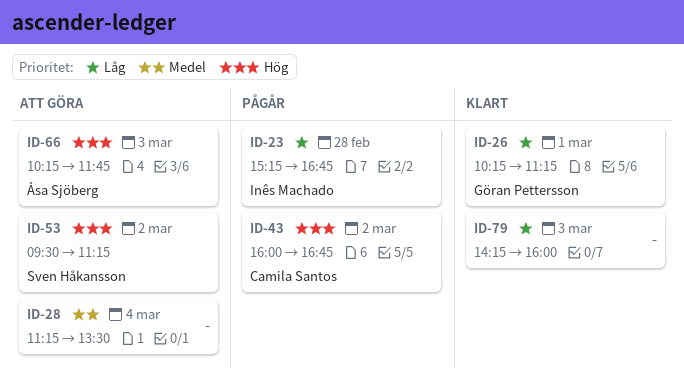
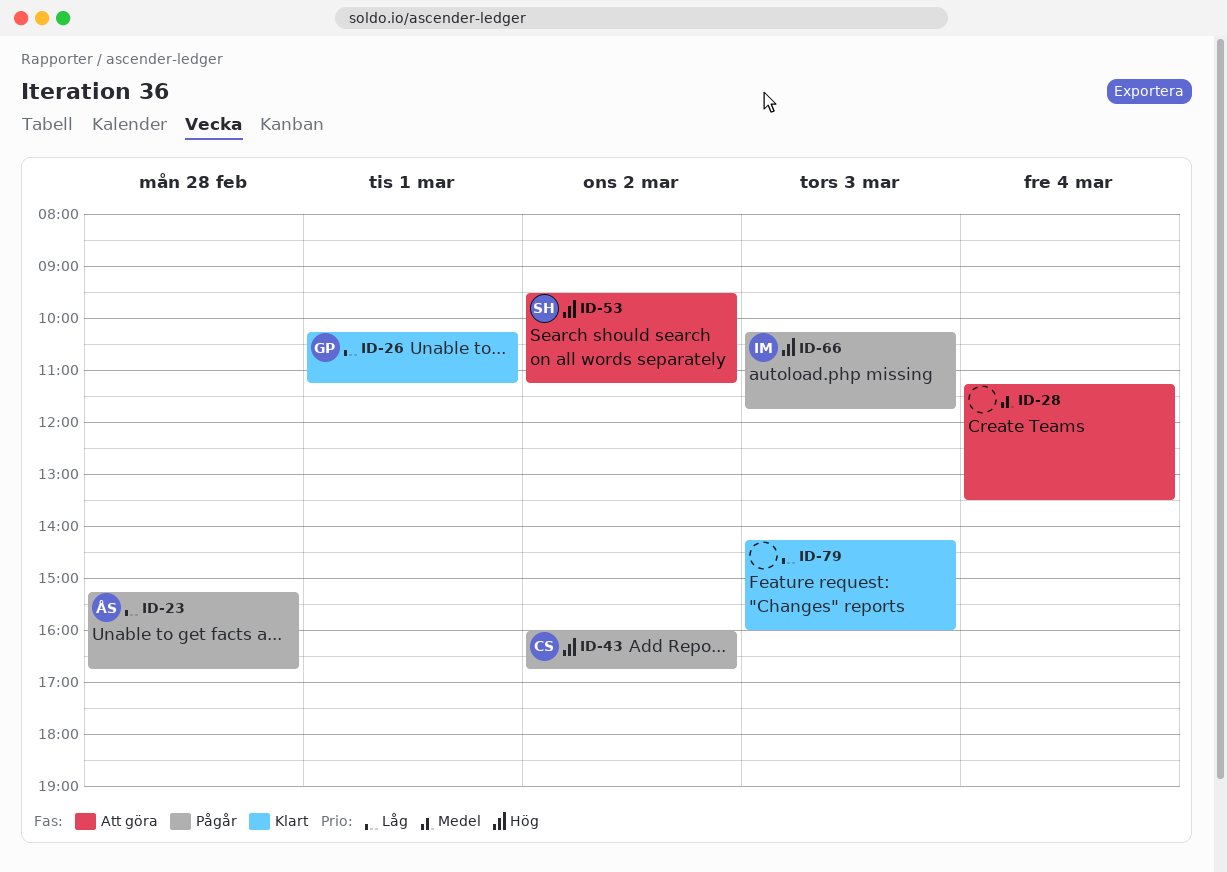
ID-23, owner: Inês Machado -> Åsa Sjöberg
ID-66, status: Att göra -> Pågår
ID-66, owner: Åsa Sjöberg -> Inês Machado

